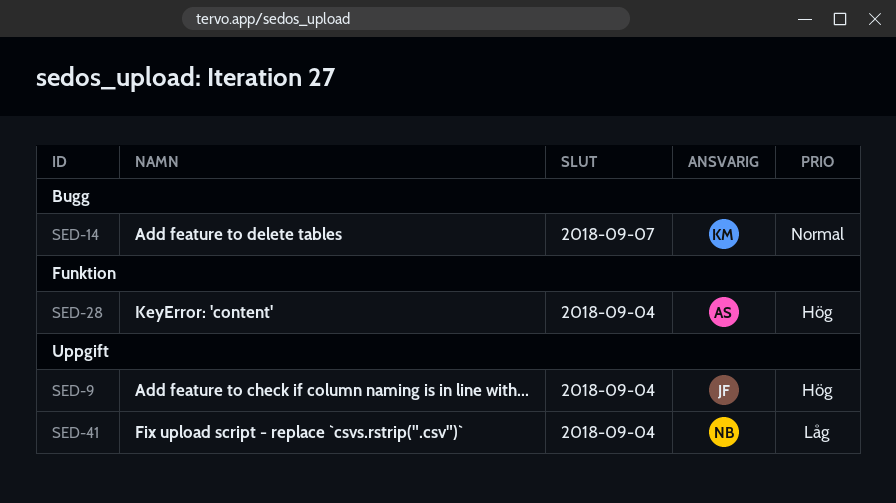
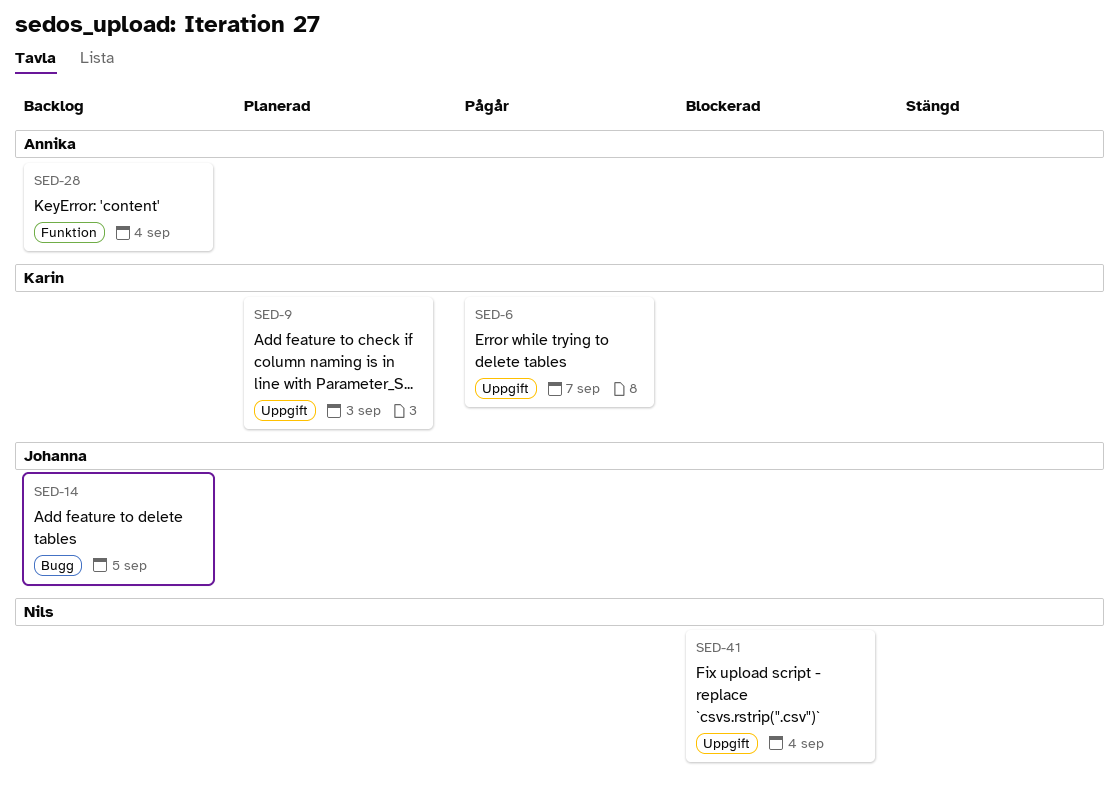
SED-6: none -> present
SED-9, owner: Johanna -> Karin
SED-9, due: Sep 4 -> Sep 3
SED-14, owner: Karin -> Johanna
SED-14, due: Sep 7 -> Sep 5

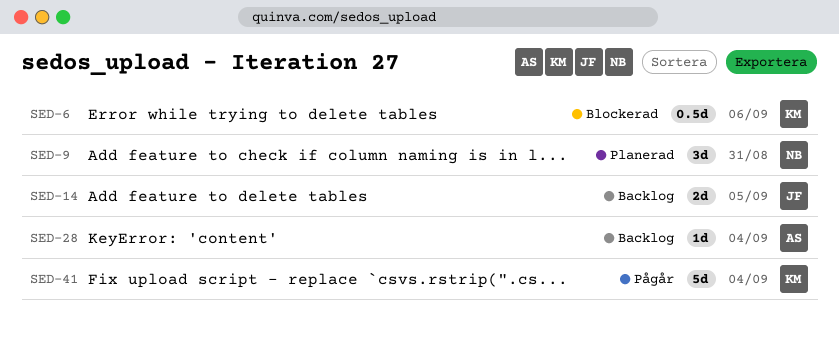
SED-6, status: Pågår -> Blockerad
SED-6, due: Sep 7 -> Sep 6
SED-9, owner: Karin -> Nils
SED-9, due: Sep 3 -> Aug 31
SED-41, status: Blockerad -> Pågår
SED-41, owner: Nils -> Karin

